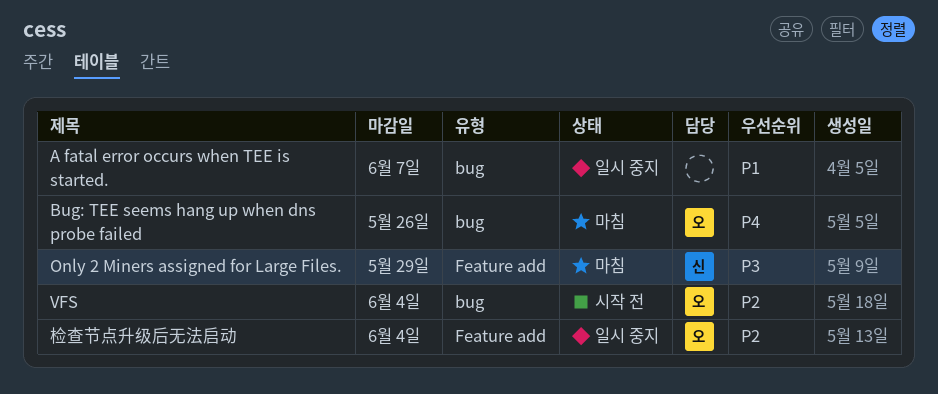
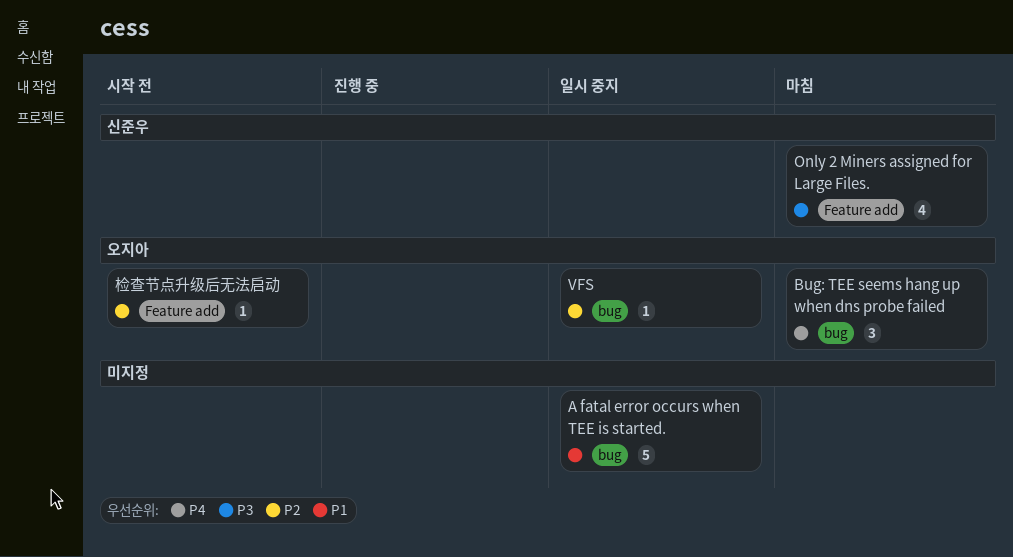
VFS, status: 시작 전 -> 일시 중지
检查节点升级后无法启动, status: 일시 중지 -> 시작 전

